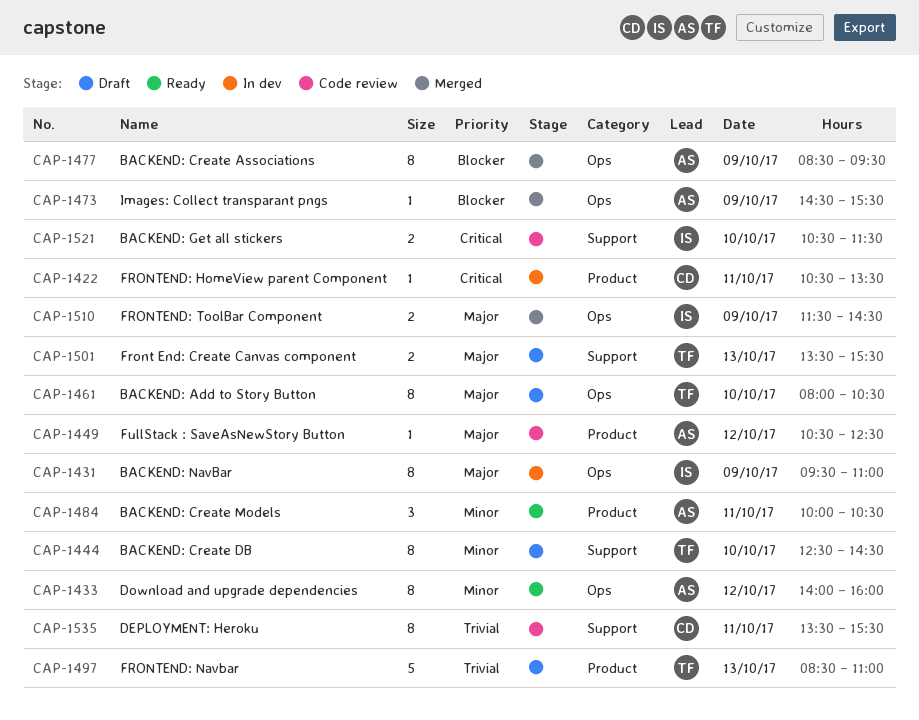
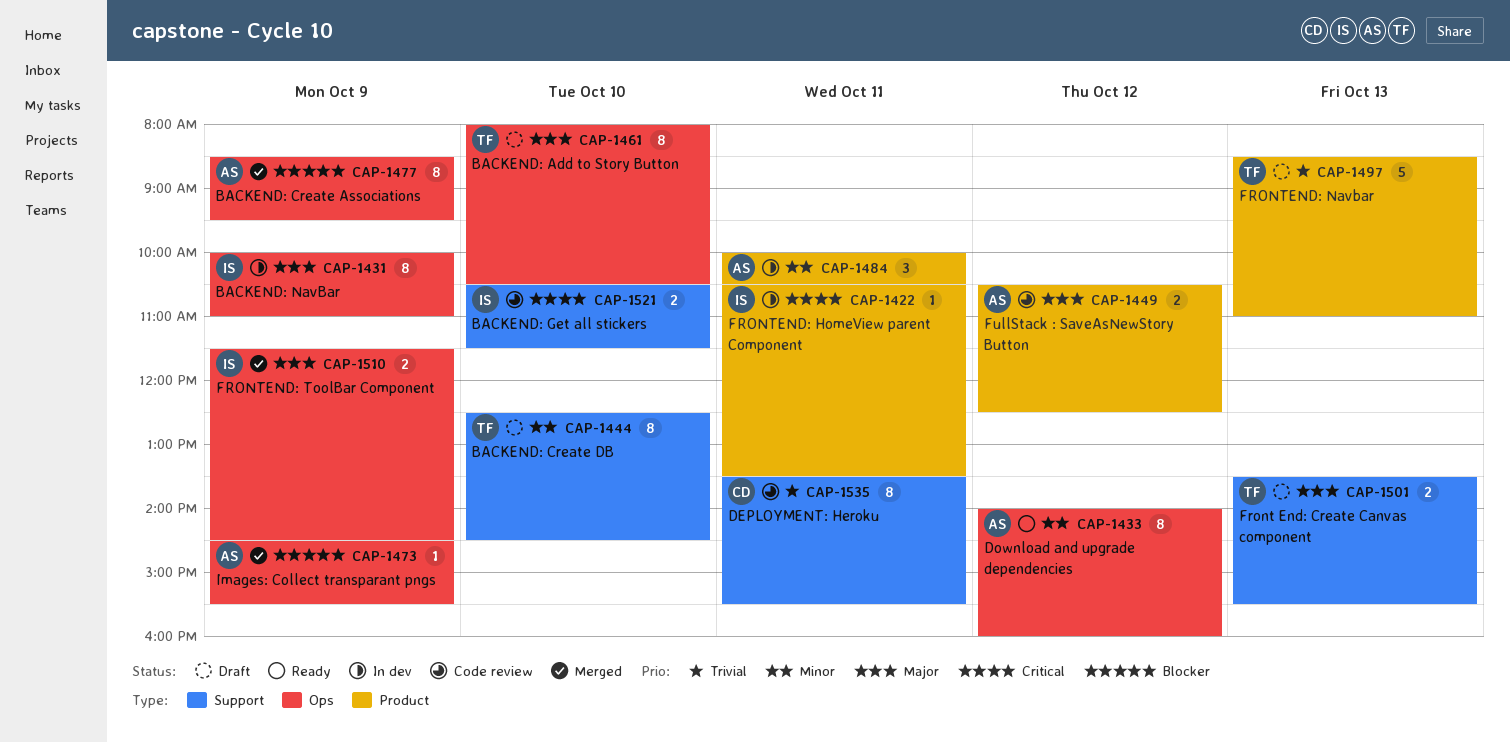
CAP-1422, owner: CD -> IS
CAP-1431, begins: 09:30 -> 10:00
CAP-1449, estimate: 1 -> 2
CAP-1484, status: Ready -> In dev

